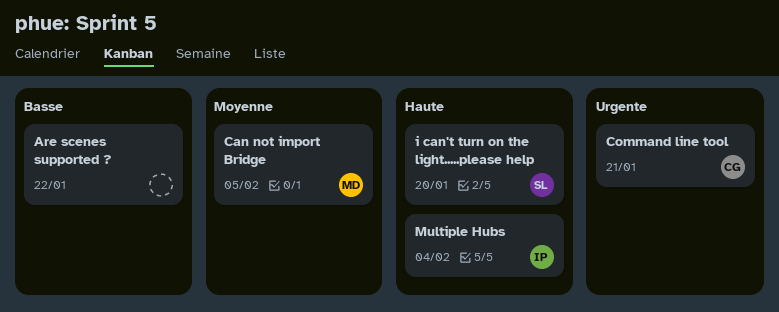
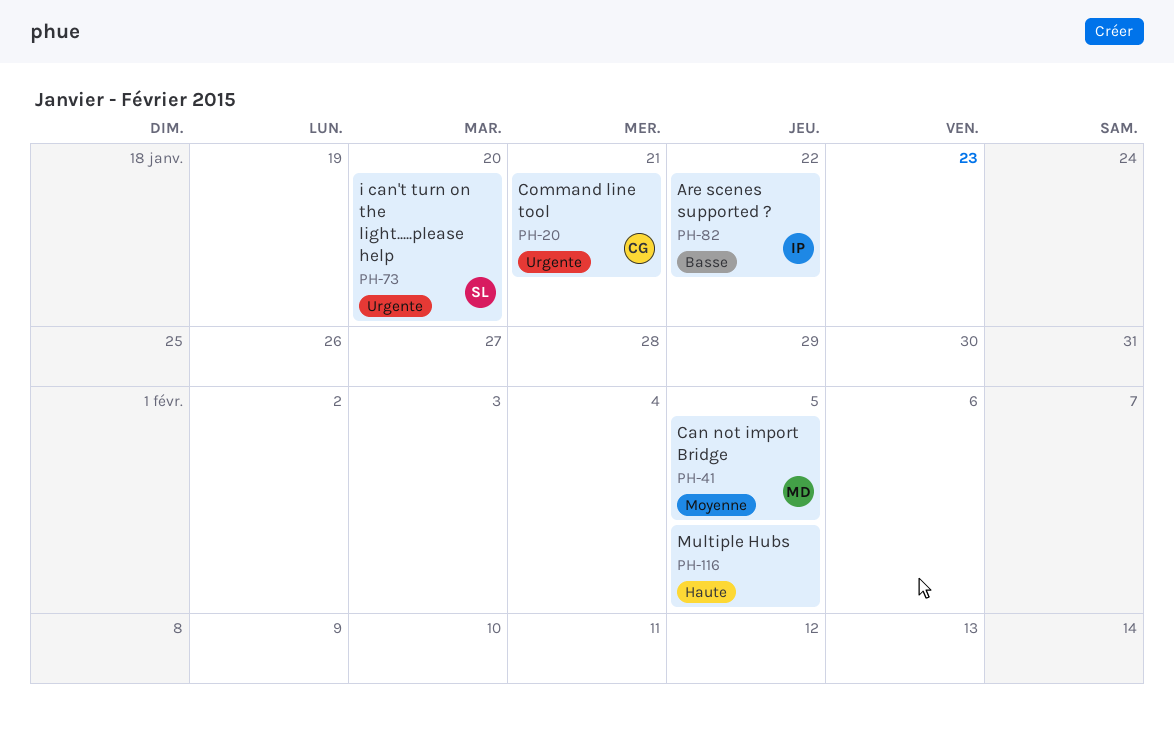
Are scenes supported ?, owner: none -> IP
i can't turn on the light.....please help, priority: Haute -> Urgente
Multiple Hubs, owner: IP -> none
Multiple Hubs, due: Feb 4 -> Feb 5

